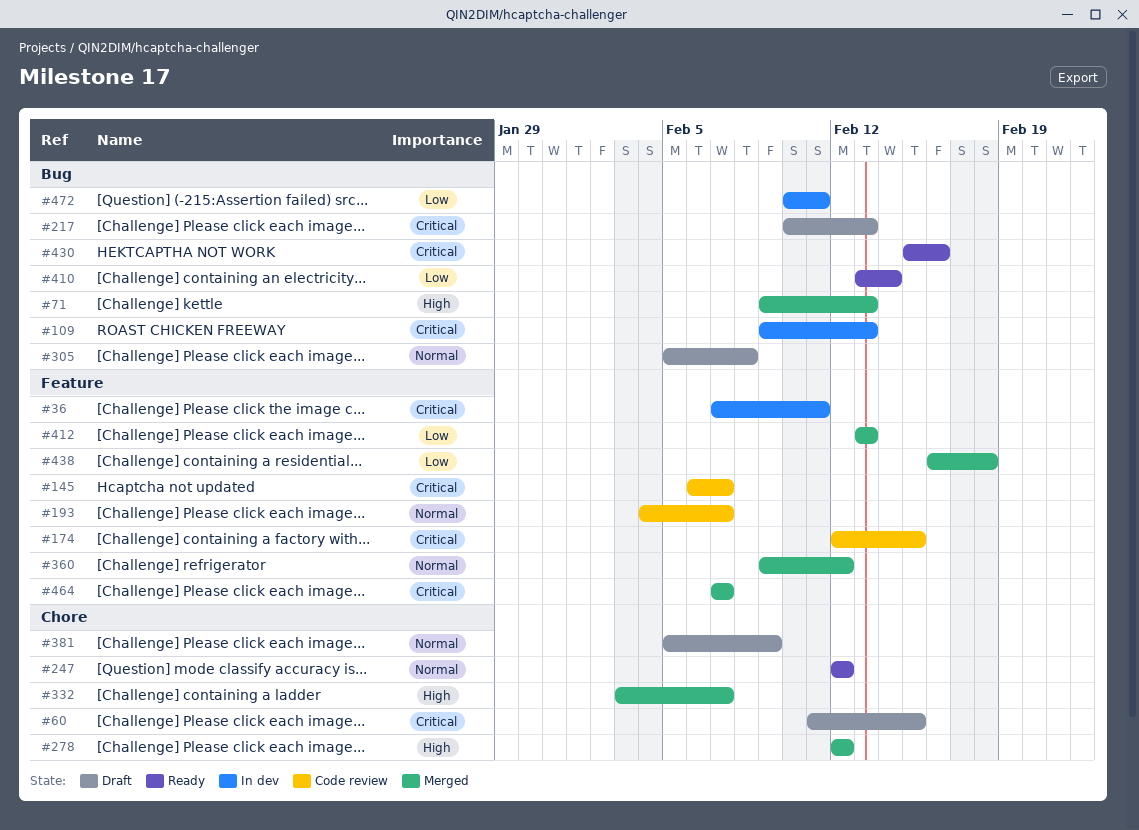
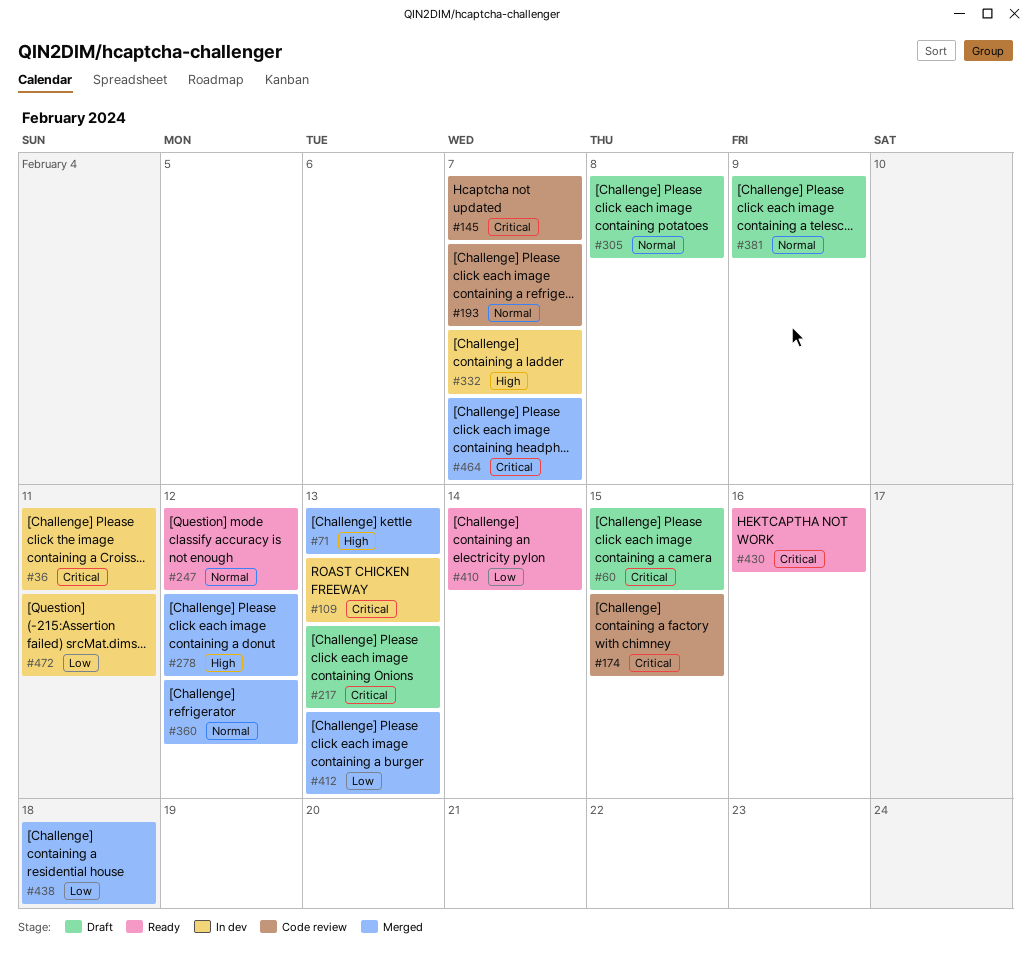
#332, status: Merged -> In dev

